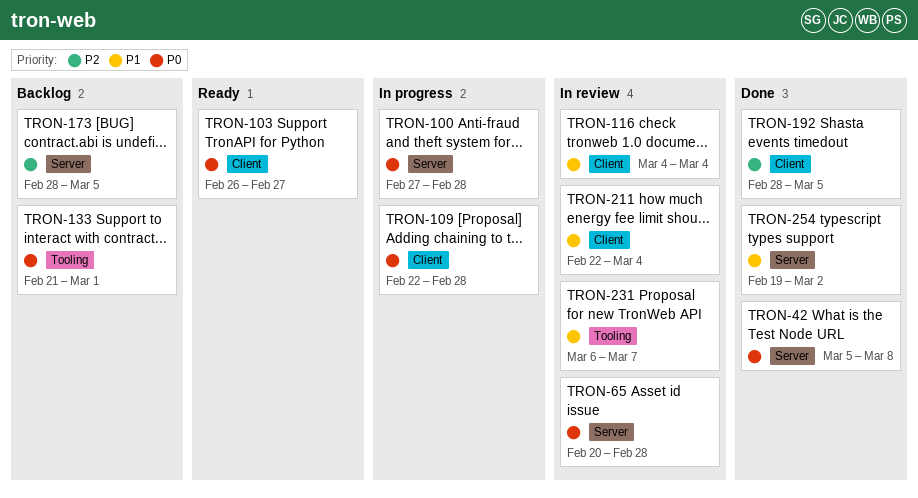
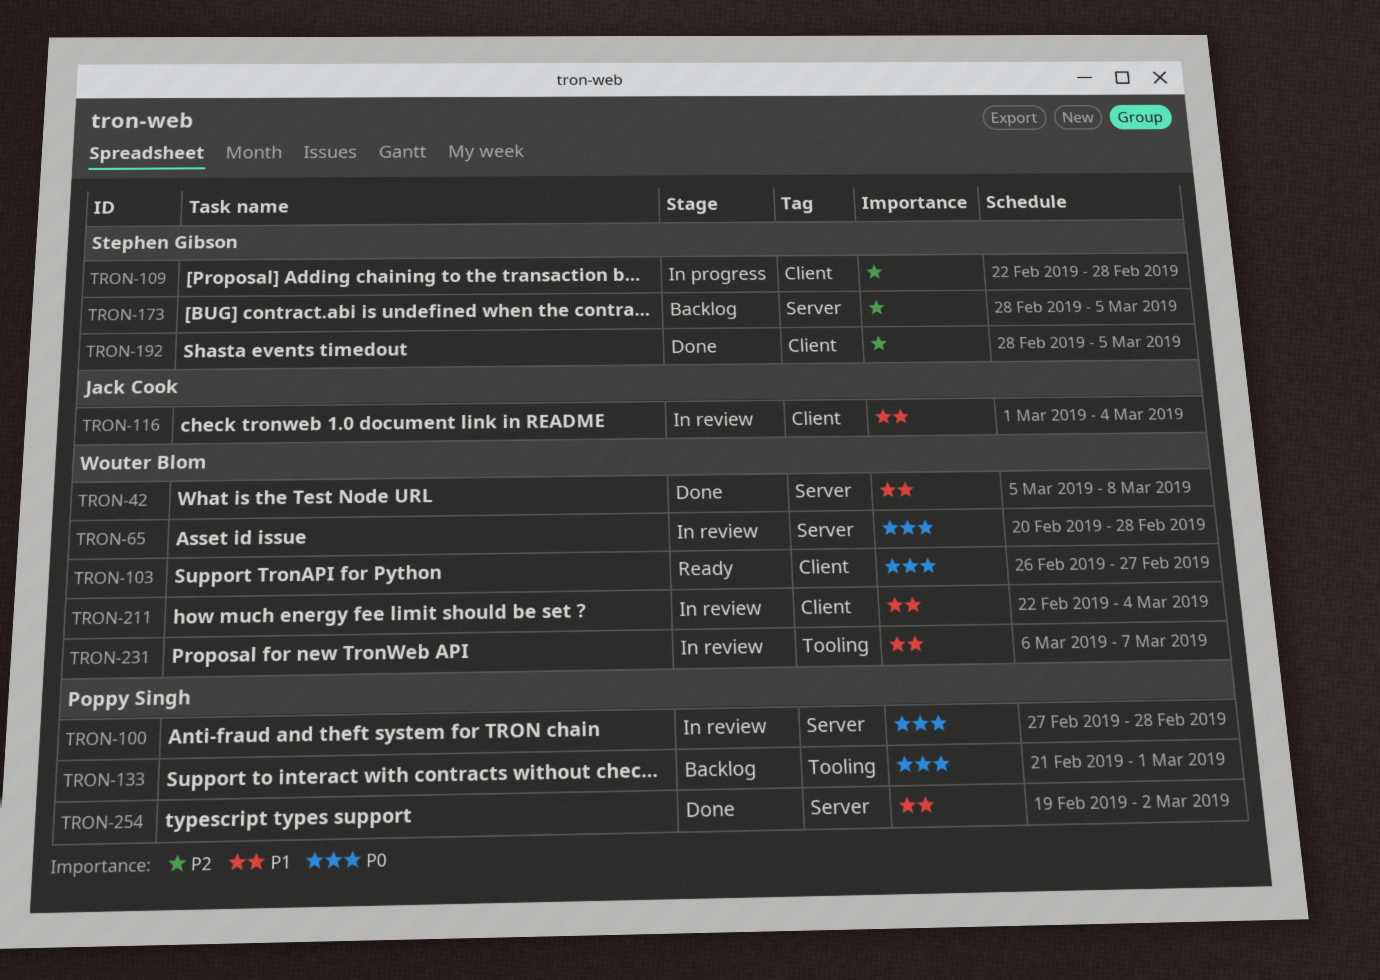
TRON-42, priority: P0 -> P1
TRON-100, status: In progress -> In review
TRON-109, priority: P0 -> P2
TRON-116, start: Mar 4 -> Mar 1

